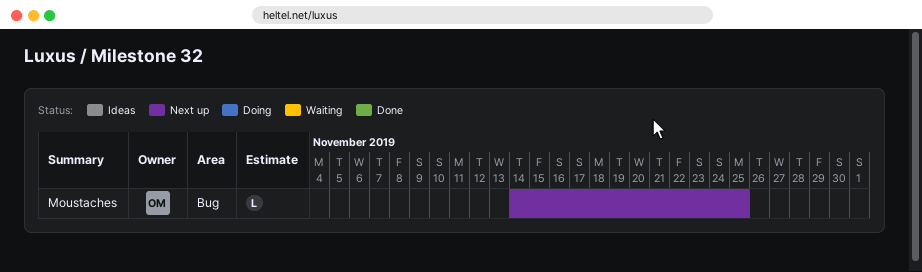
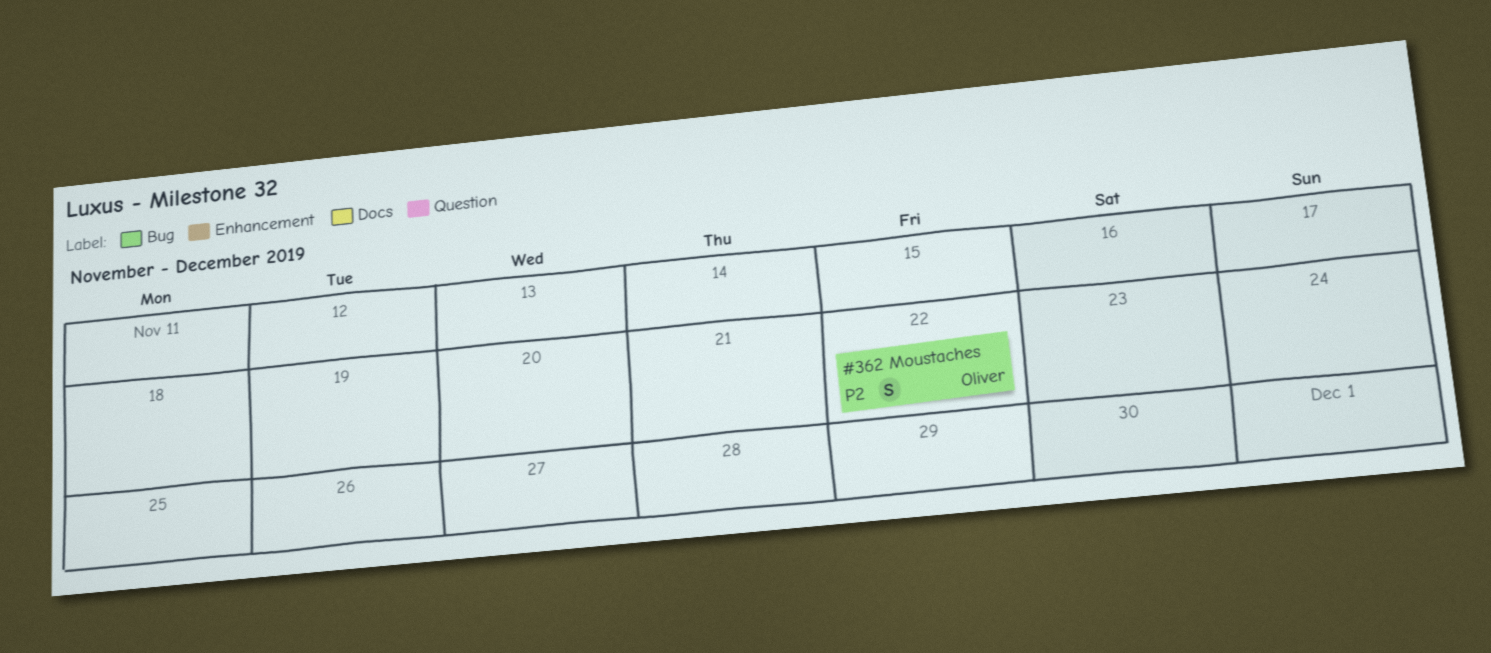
Moustaches, estimate: L -> S
Moustaches, due: Nov 25 -> Nov 22

